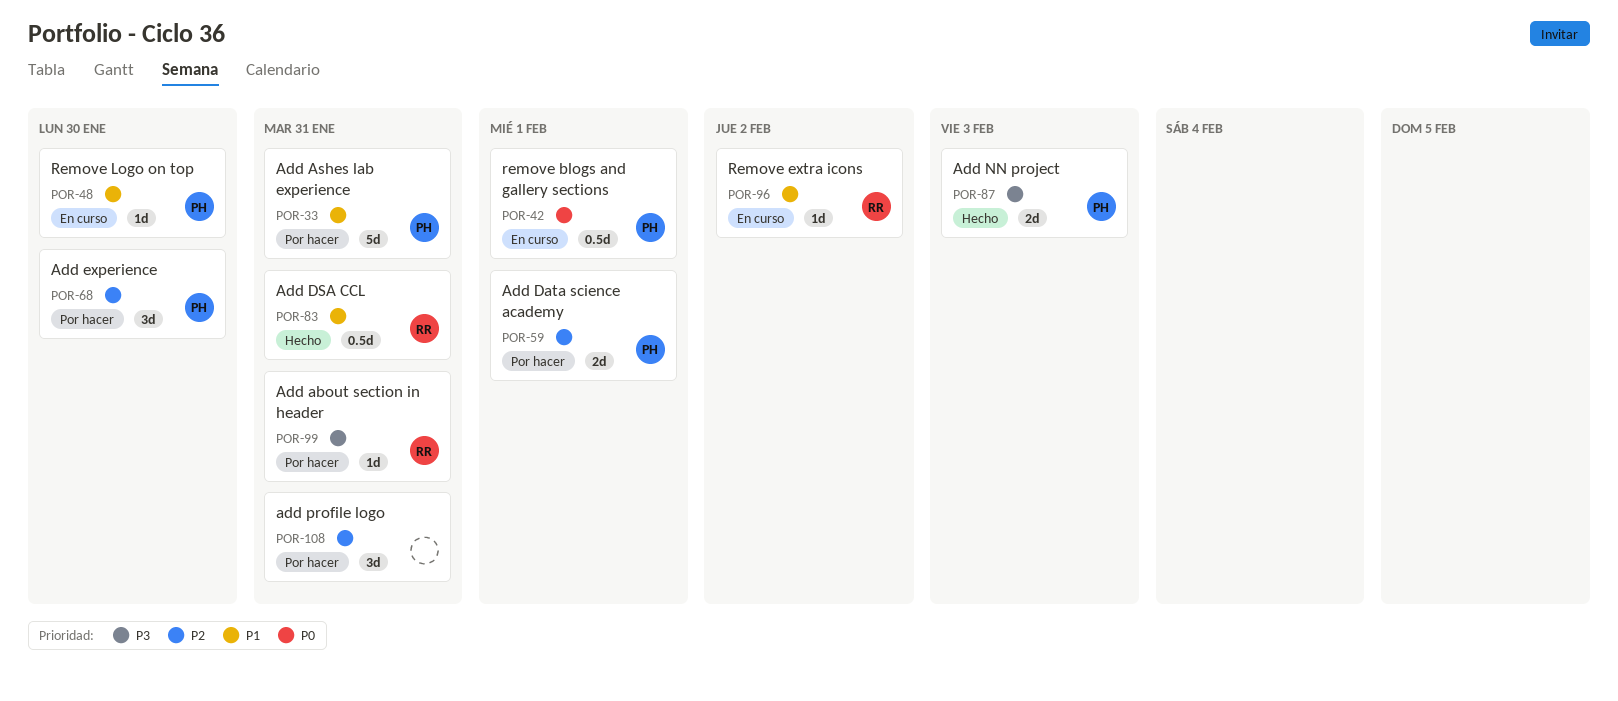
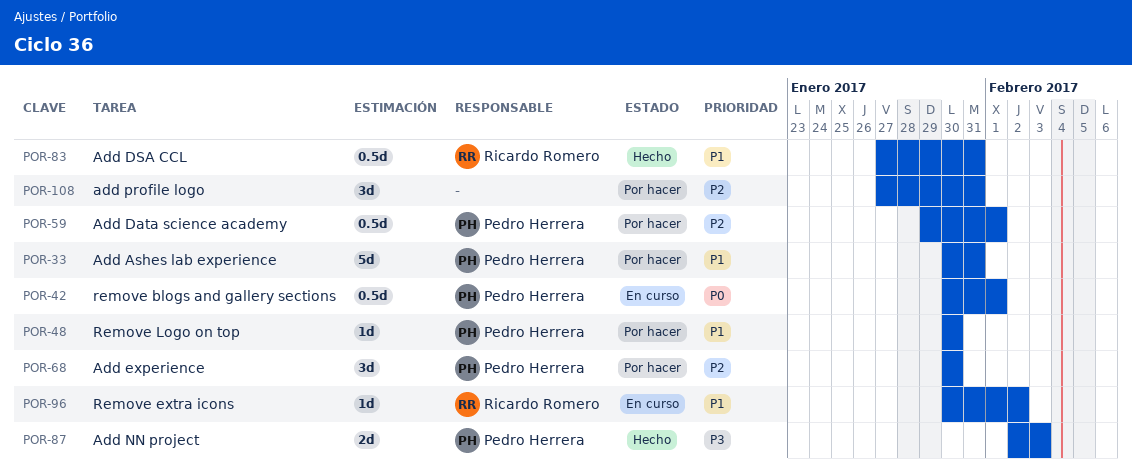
POR-48, status: En curso -> Por hacer
POR-59, estimate: 2d -> 0.5d
POR-99: present -> none

